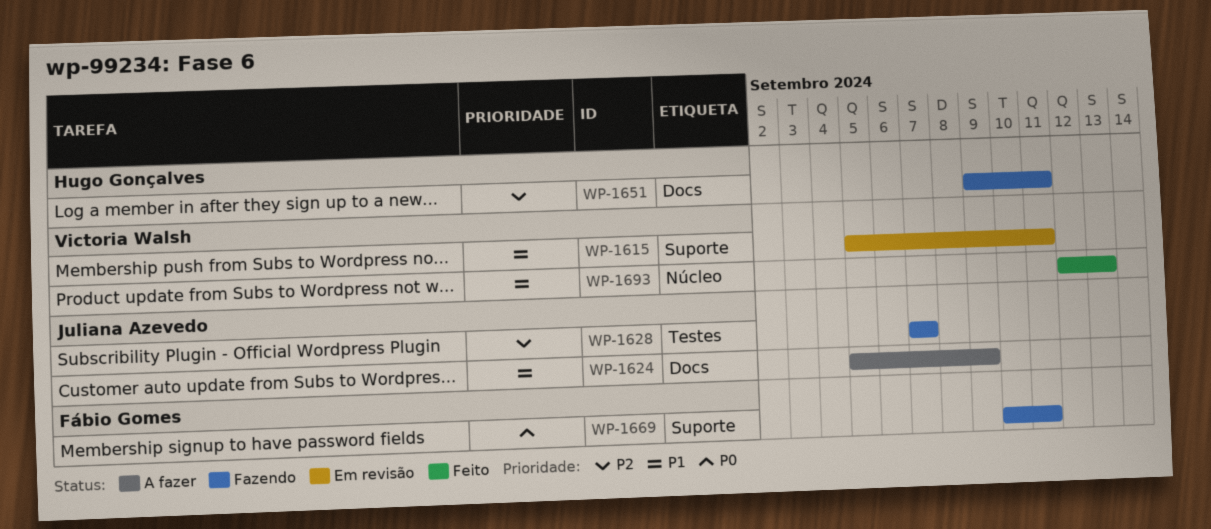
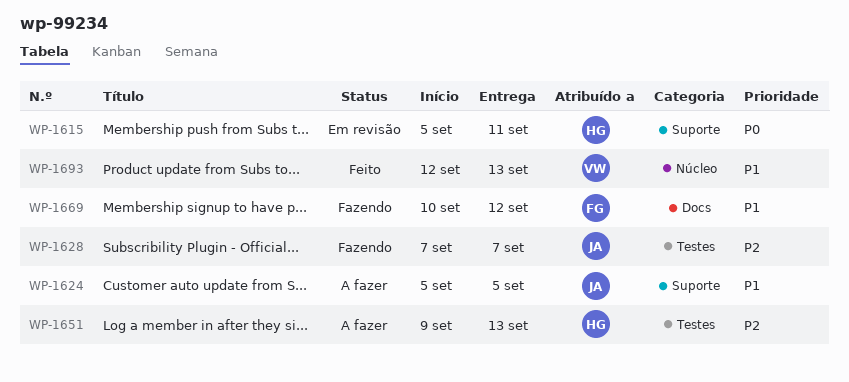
WP-1615, owner: Victoria Walsh -> Hugo Gonçalves
WP-1615, priority: P1 -> P0
WP-1624, label: Docs -> Suporte
WP-1624, due: Sep 9 -> Sep 5
WP-1651, status: Fazendo -> A fazer
WP-1651, label: Docs -> Testes
WP-1651, due: Sep 11 -> Sep 13
WP-1669, priority: P0 -> P1
WP-1669, label: Suporte -> Docs
WP-1669, due: Sep 11 -> Sep 12

